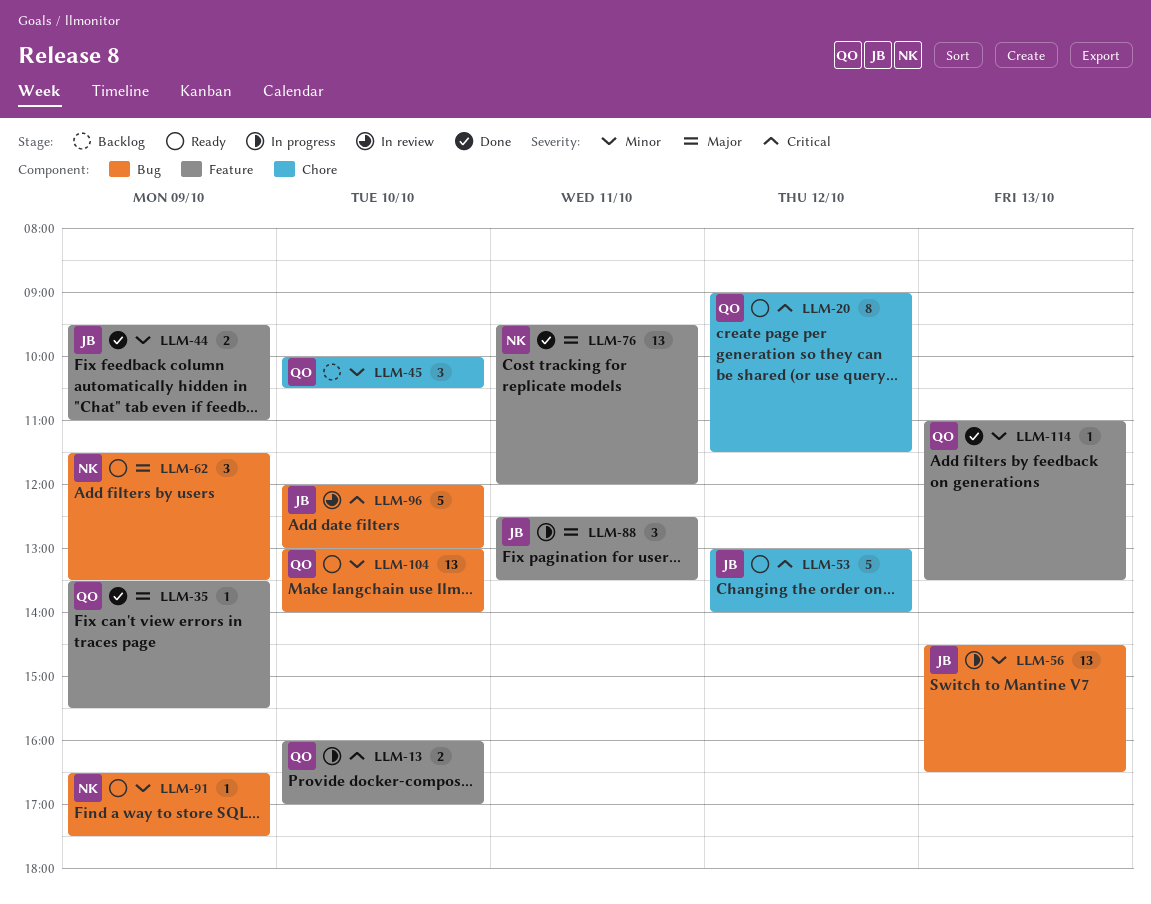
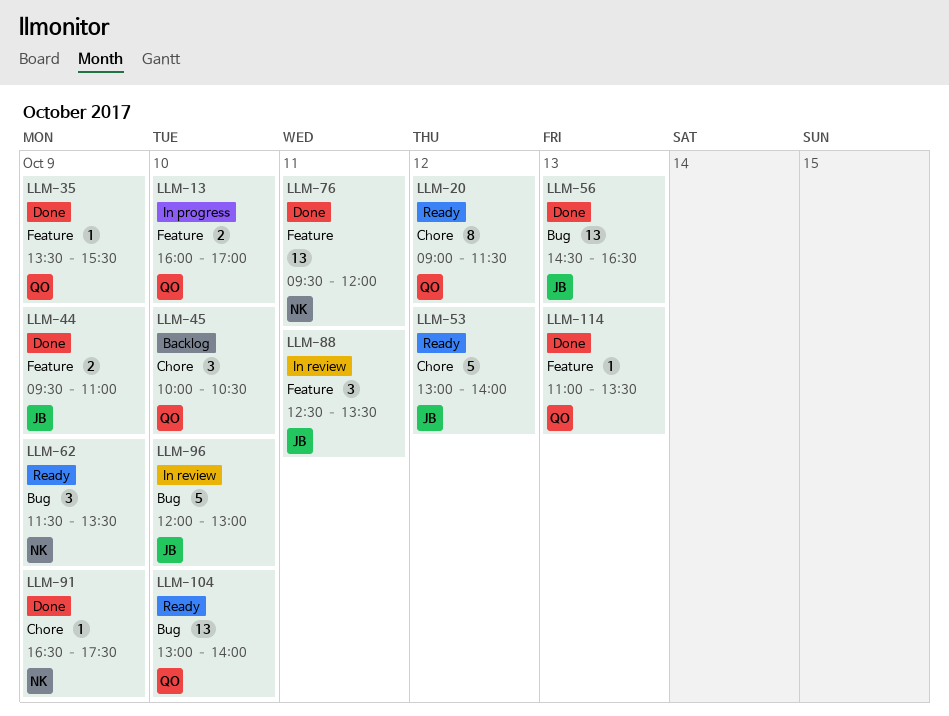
LLM-56, status: In progress -> Done
LLM-88, status: In progress -> In review
LLM-91, status: Ready -> Done
LLM-91, label: Bug -> Chore

